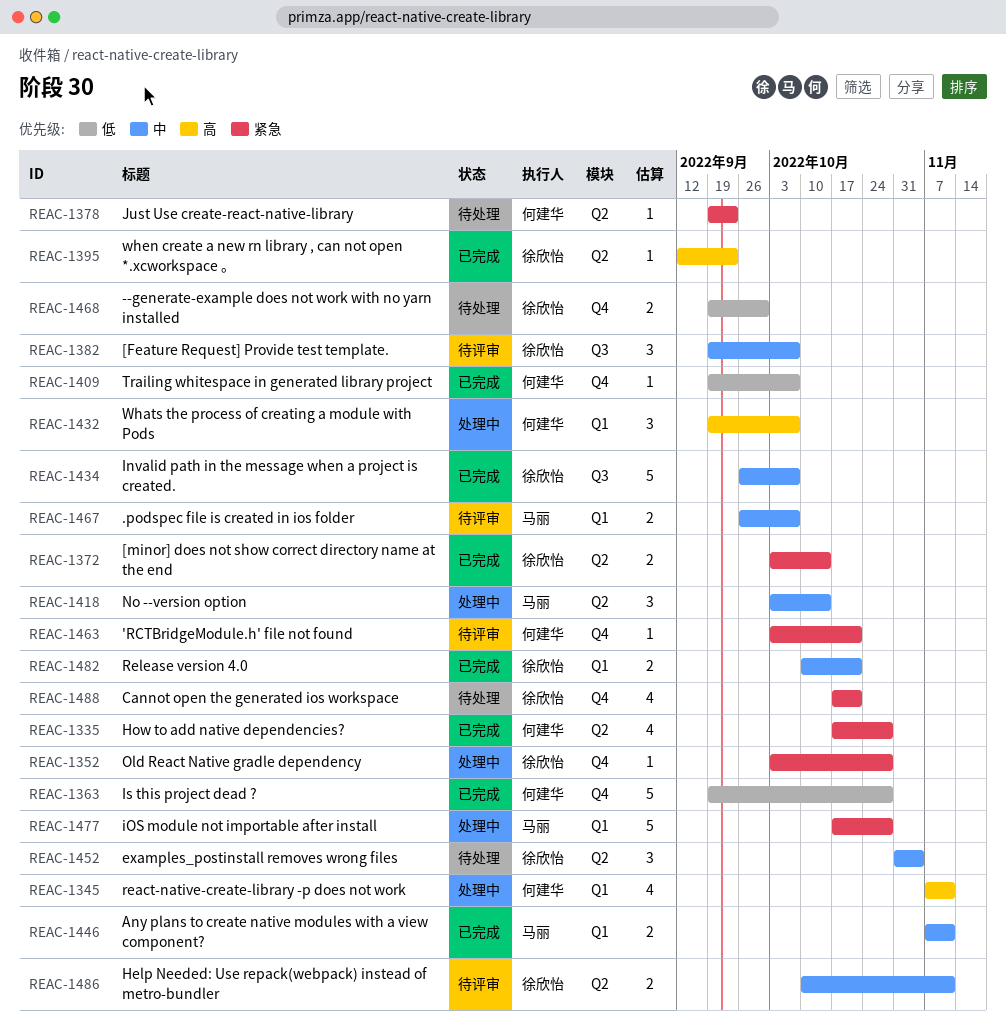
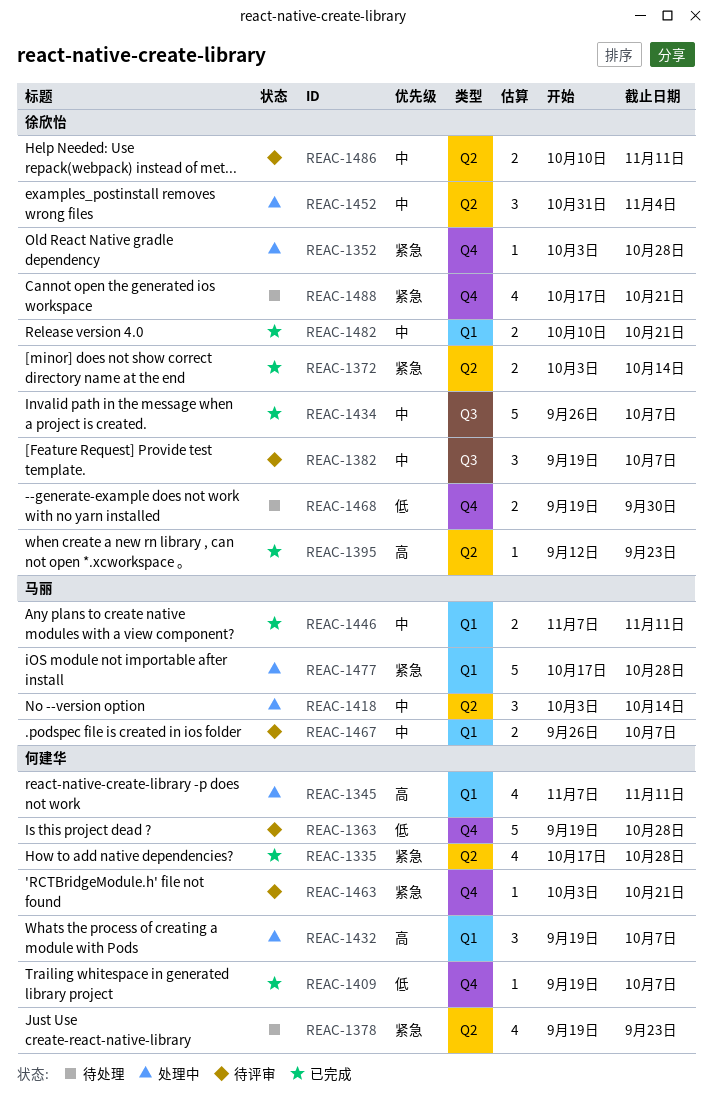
REAC-1363, status: 已完成 -> 待评审
REAC-1378, estimate: 1 -> 4
REAC-1452, status: 待处理 -> 处理中

